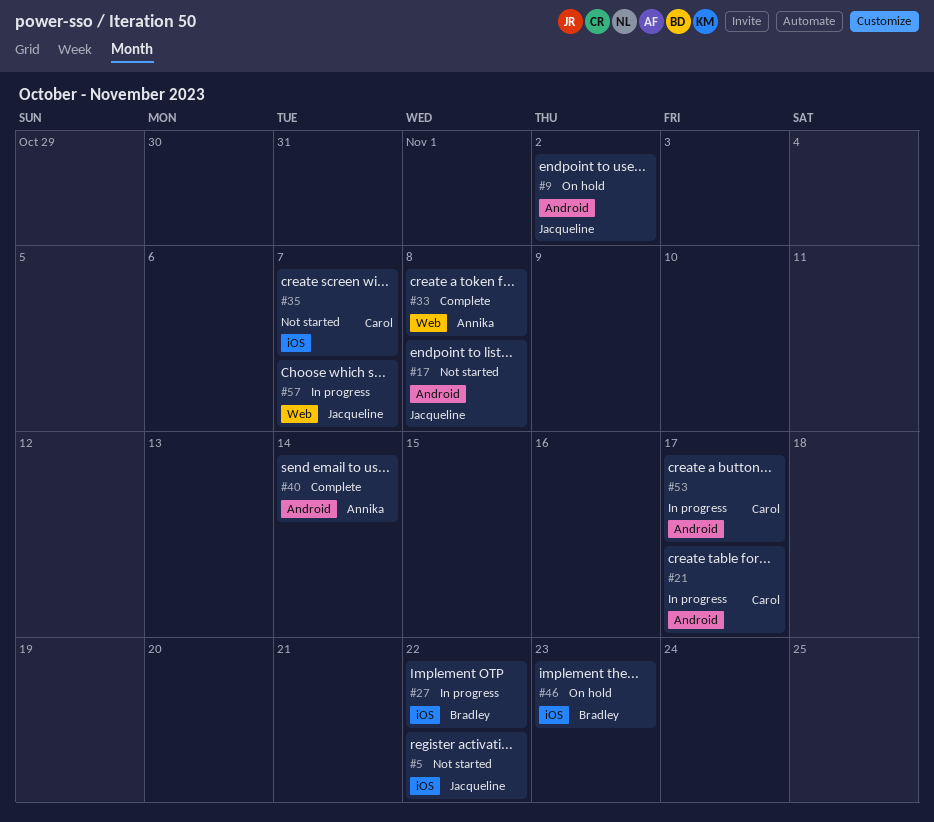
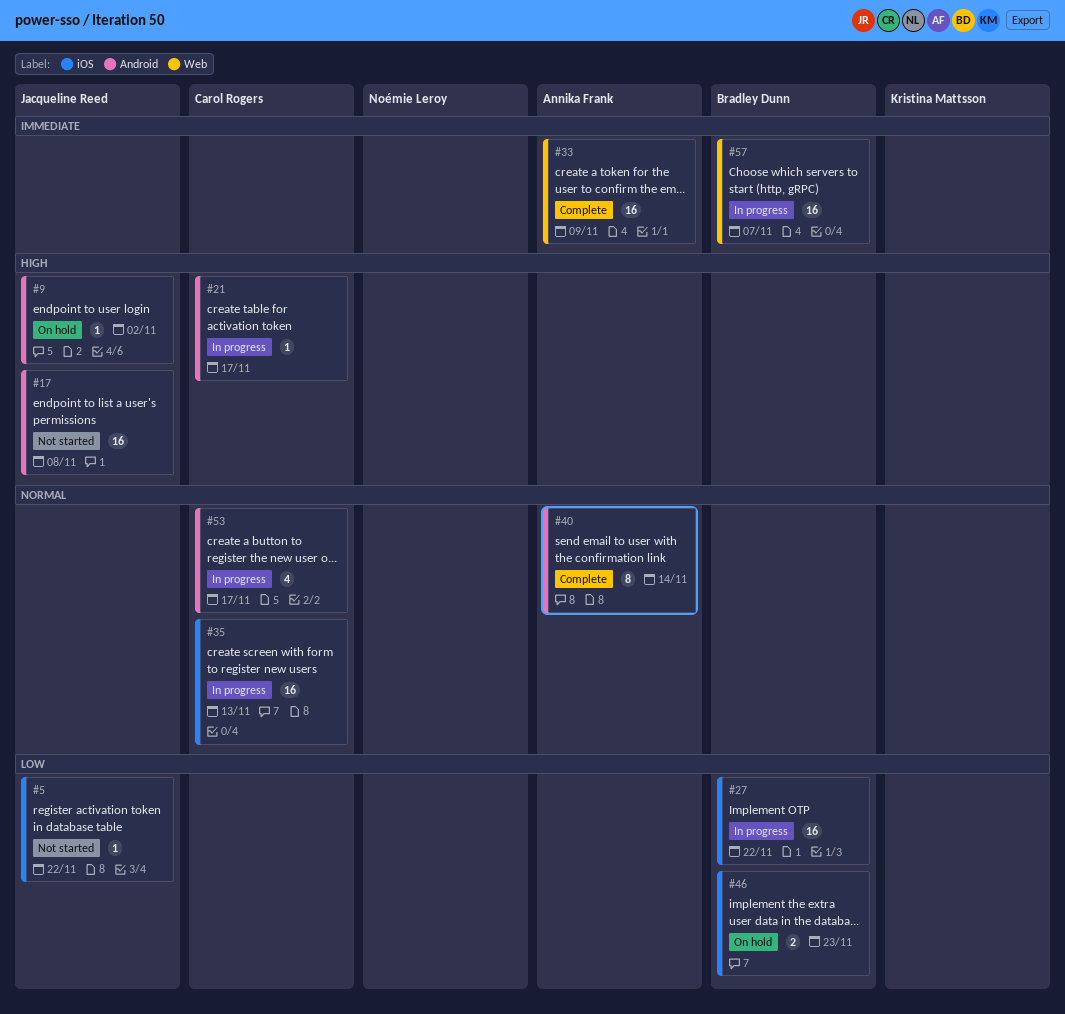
#33, due: Nov 8 -> Nov 9
#35, status: Not started -> In progress
#35, due: Nov 7 -> Nov 13
#57, owner: Jacqueline Reed -> Bradley Dunn

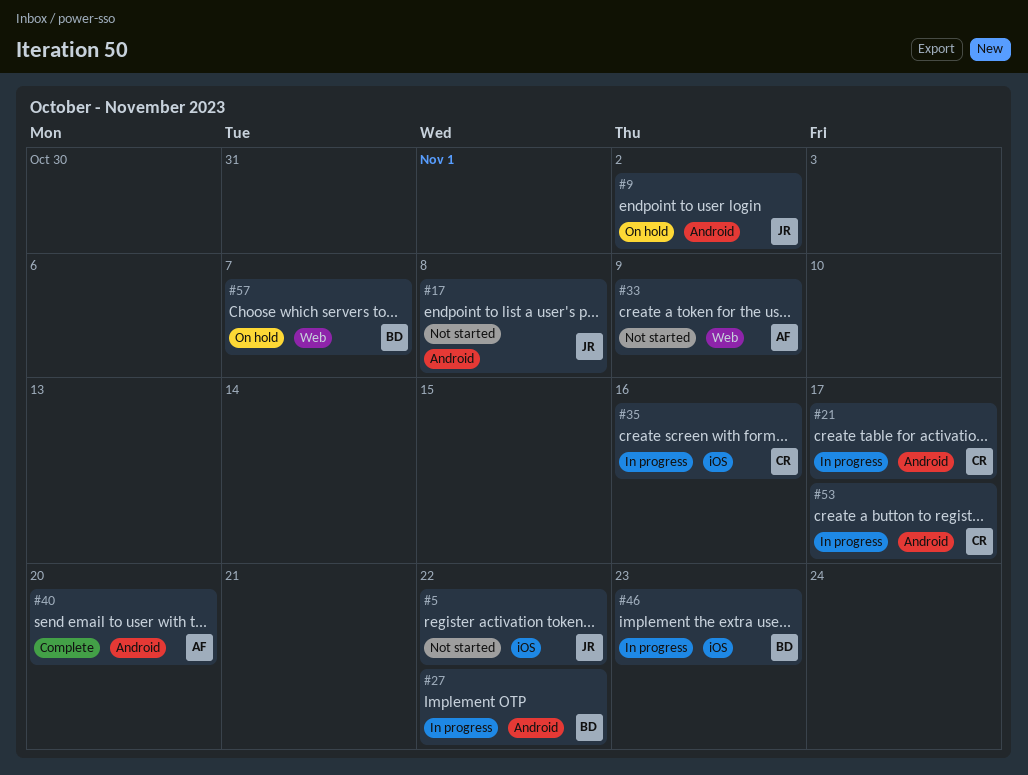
#27, label: iOS -> Android
#33, status: Complete -> Not started
#35, due: Nov 13 -> Nov 16
#40, due: Nov 14 -> Nov 20
#46, status: On hold -> In progress
#57, status: In progress -> On hold

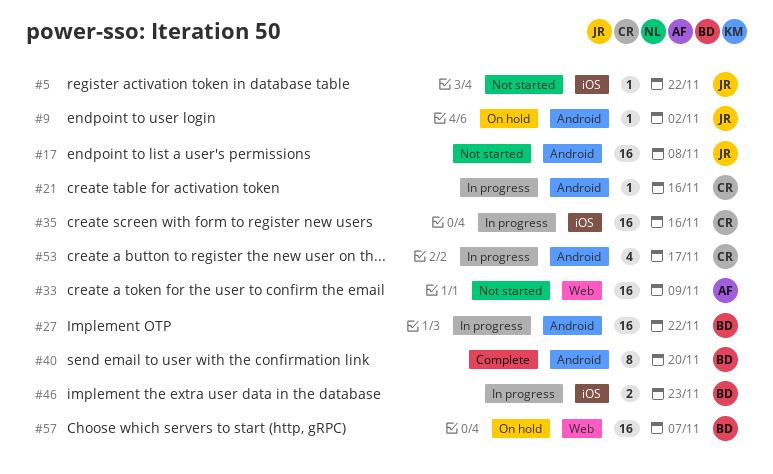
#21, due: Nov 17 -> Nov 16
#40, owner: AF -> BD

